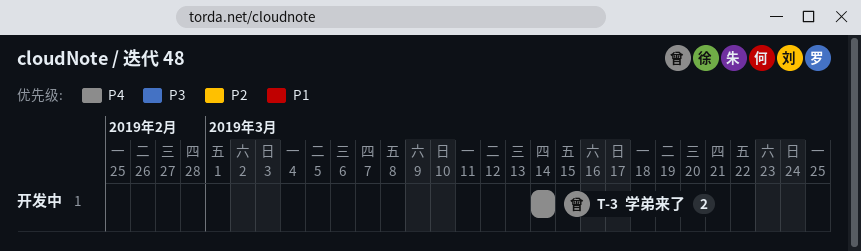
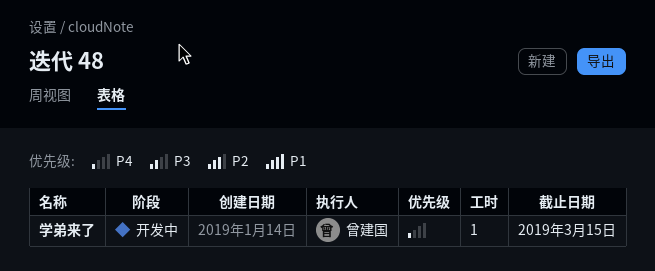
学弟来了, estimate: 2 -> 1
学弟来了, due: Mar 14 -> Mar 15

